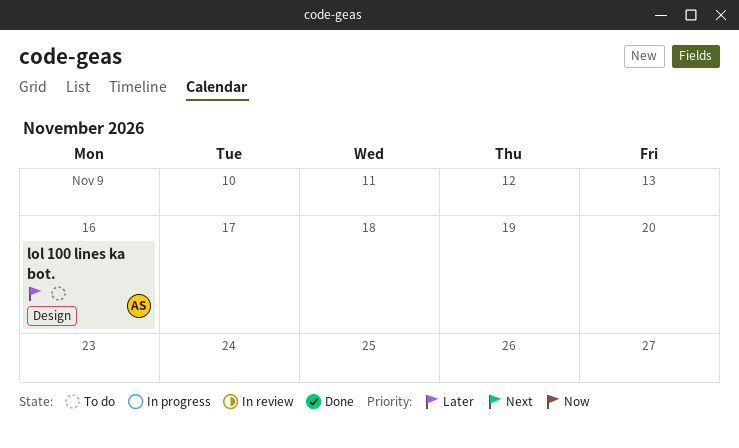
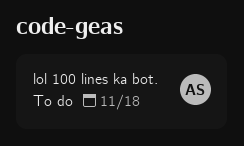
lol 100 lines ka bot., due: Nov 16 -> Nov 18

